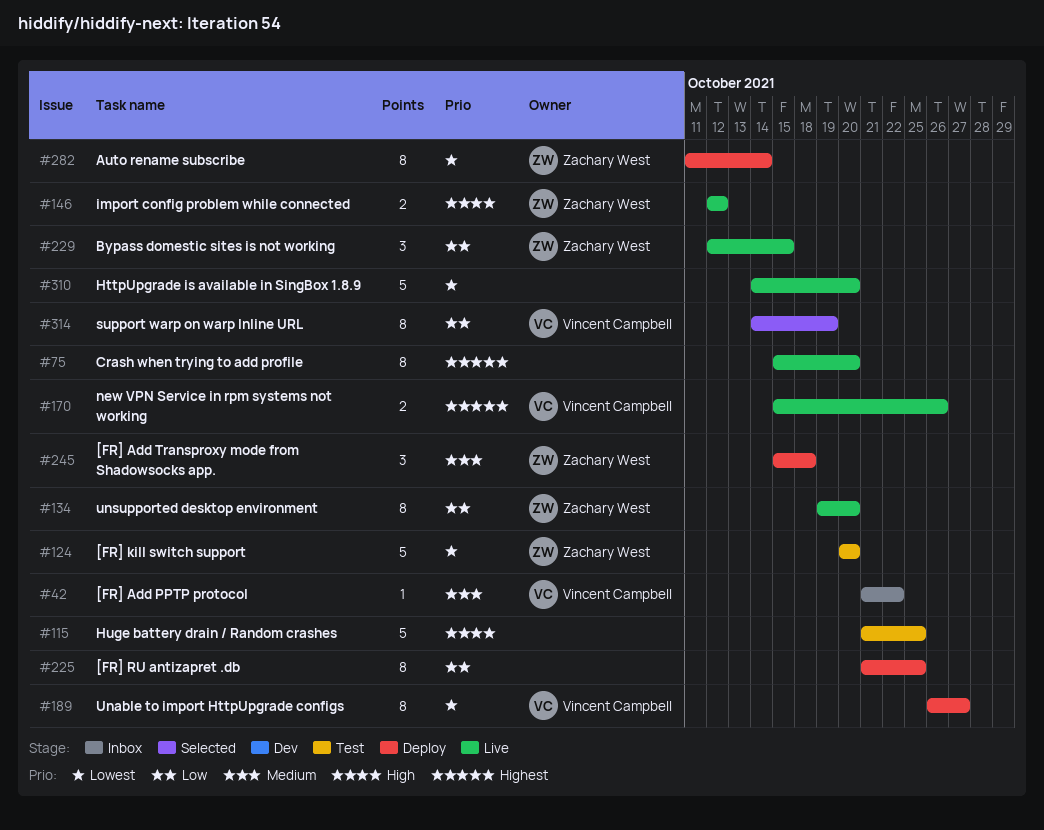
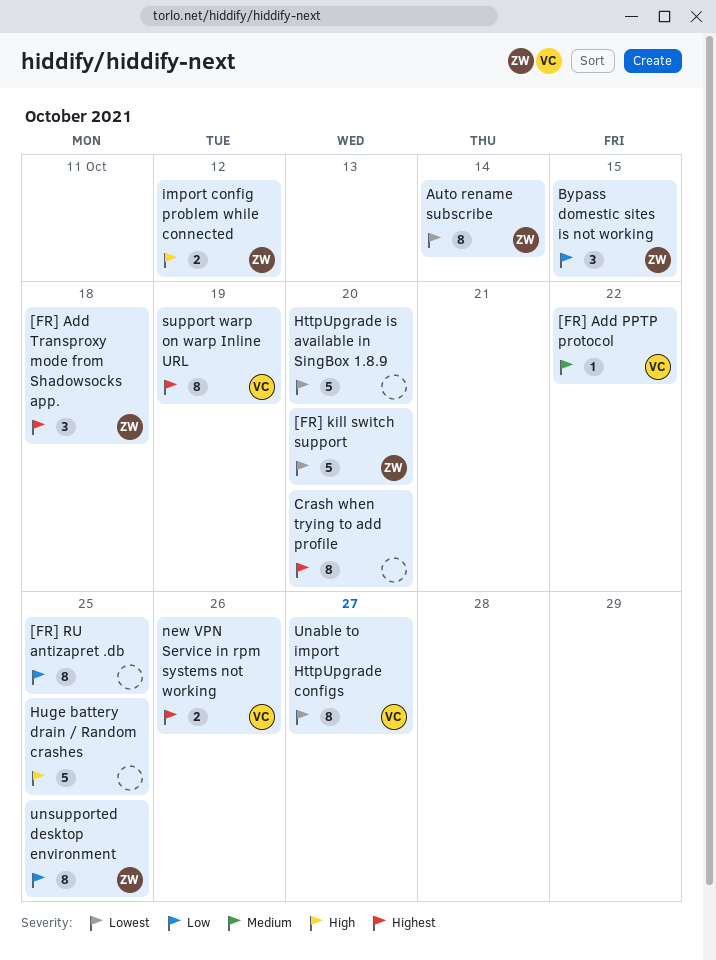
[FR] Add Transproxy mode from Shadowsocks app., priority: Medium -> Highest
support warp on warp Inline URL, priority: Low -> Highest
unsupported desktop environment, due: Oct 20 -> Oct 25

